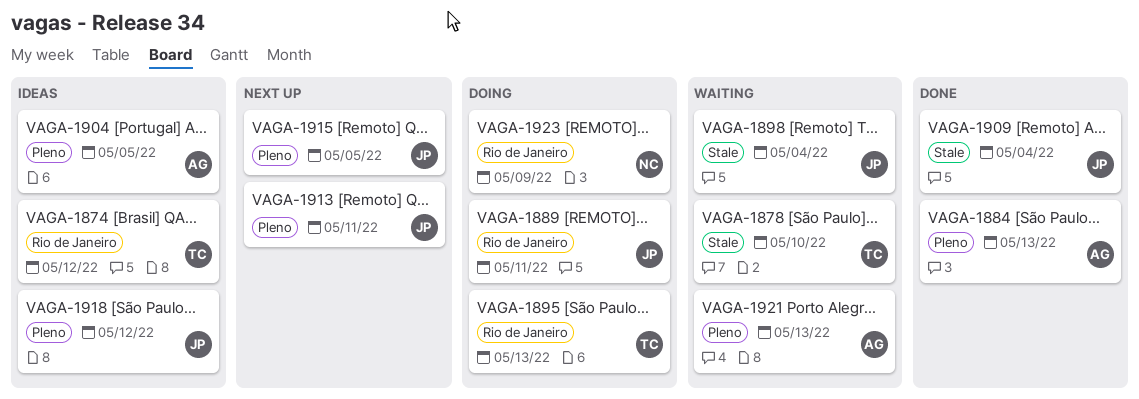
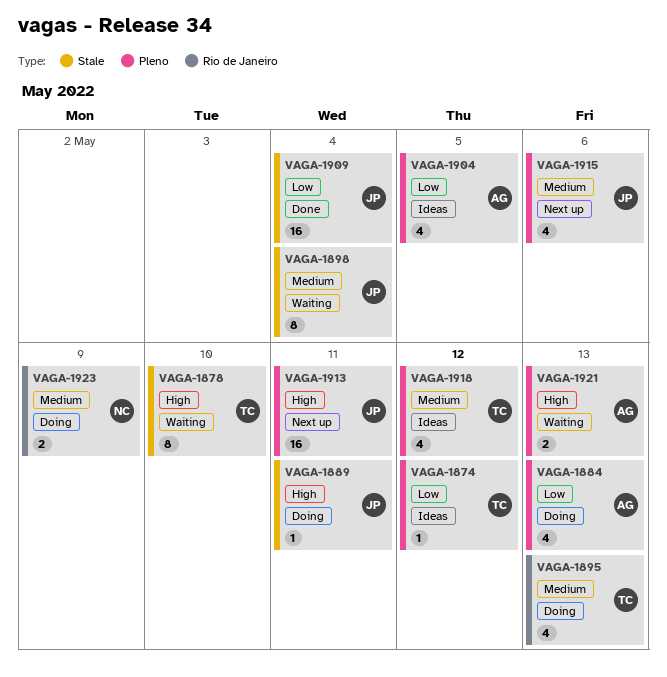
VAGA-1874, label: Rio de Janeiro -> Pleno
VAGA-1884, status: Done -> Doing
VAGA-1889, label: Rio de Janeiro -> Stale
VAGA-1915, due: May 5 -> May 6
VAGA-1918, owner: JP -> TC

